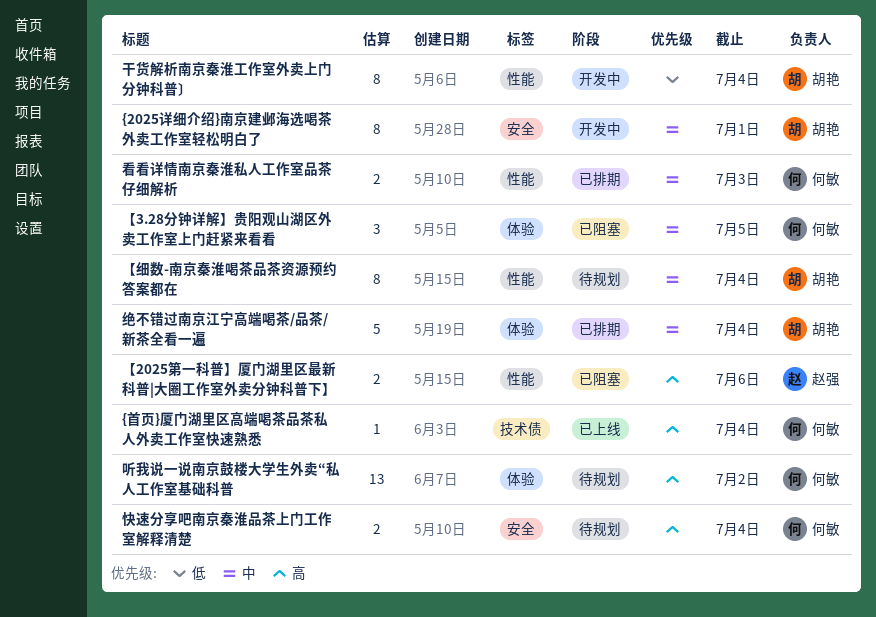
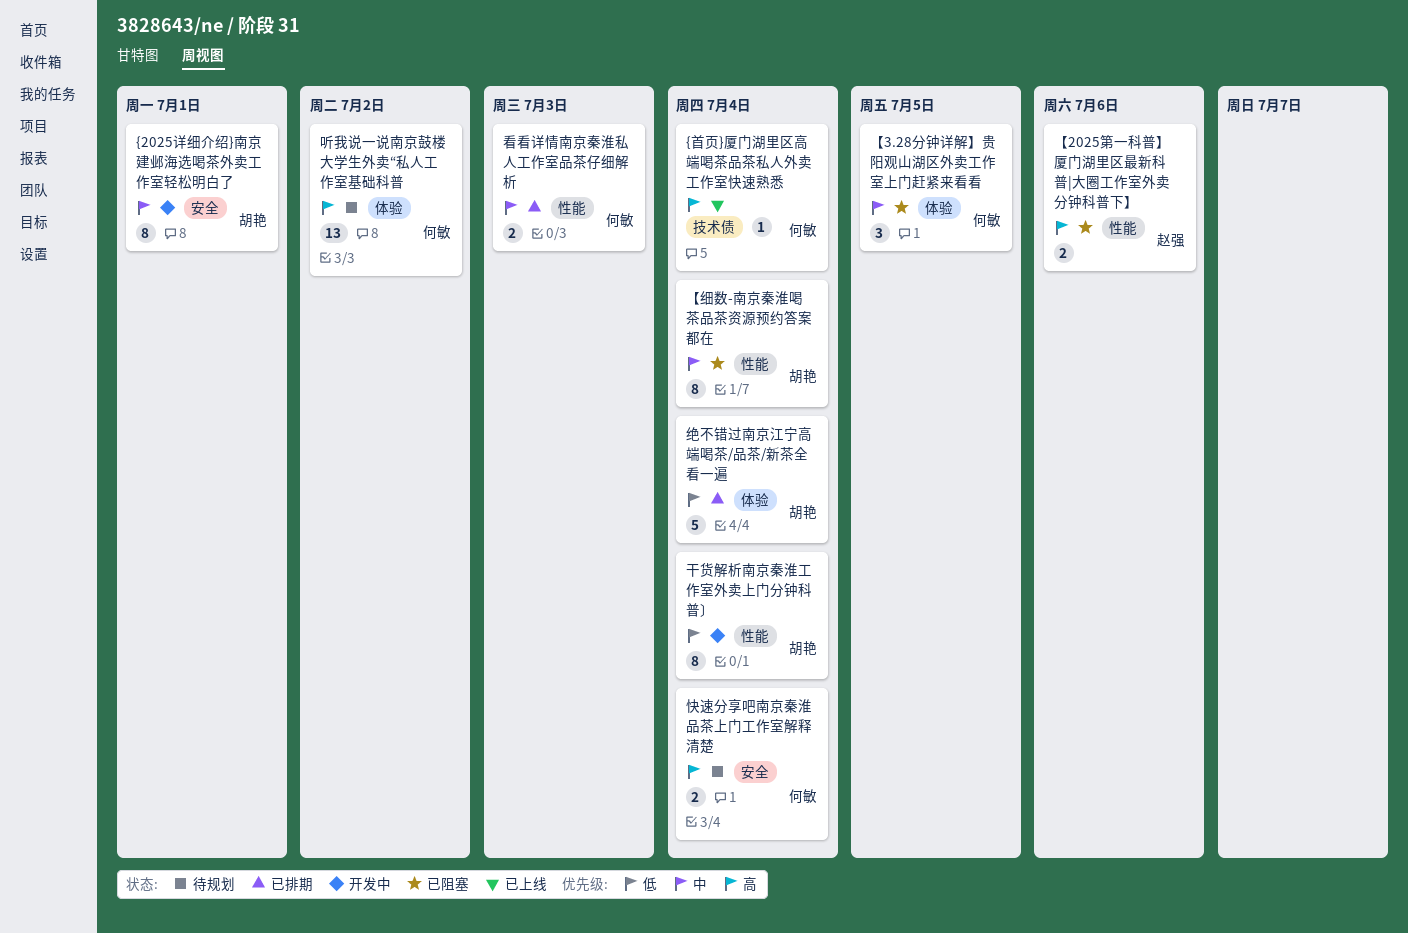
【细数-南京秦淮喝茶品茶资源预约答案都在, status: 待规划 -> 已阻塞
绝不错过南京江宁高端喝茶/品茶/新茶全看一遍, priority: 中 -> 低

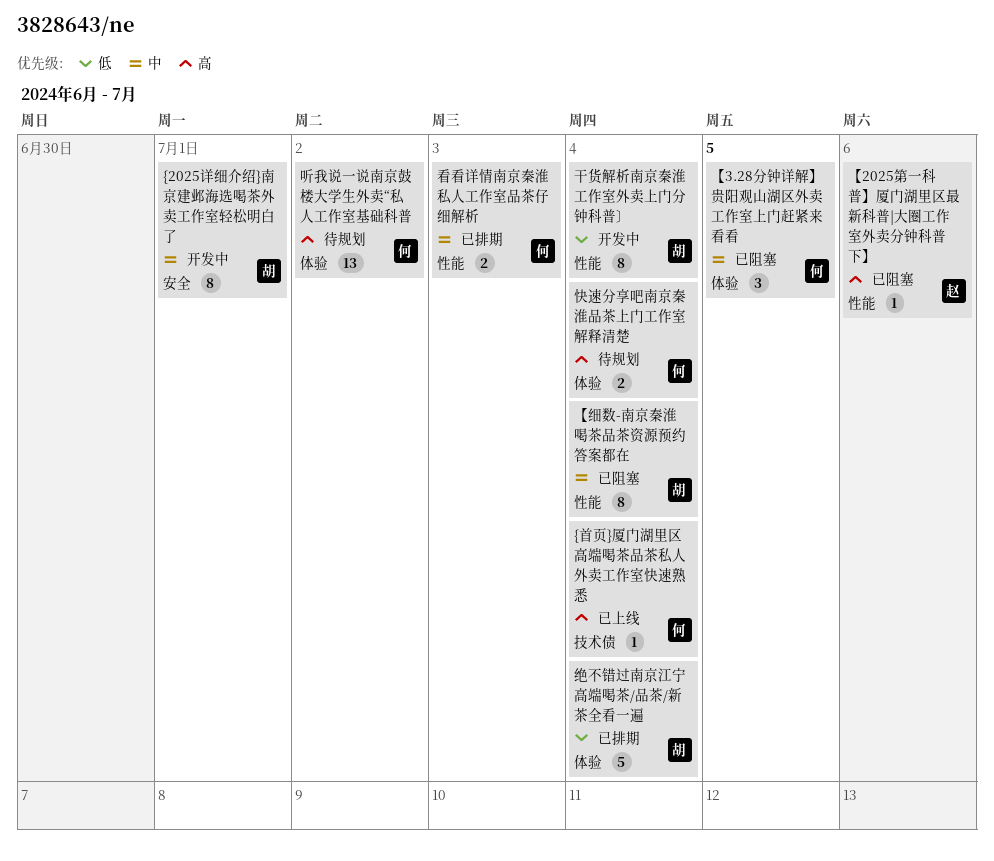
【2025第一科普】厦门湖里区最新科普|大圈工作室外卖分钟科普下】, estimate: 2 -> 1
快速分享吧南京秦淮品茶上门工作室解释清楚, label: 安全 -> 体验

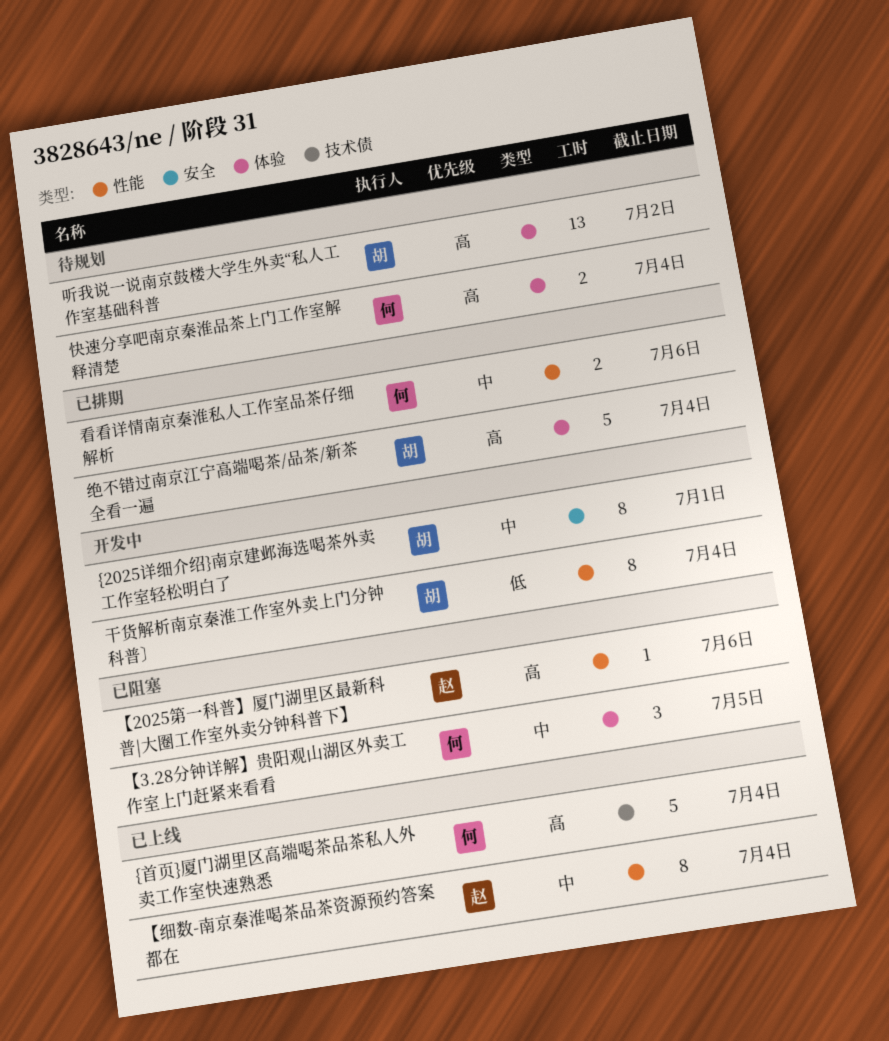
{首页}厦门湖里区高端喝茶品茶私人外卖工作室快速熟悉, estimate: 1 -> 5
【细数-南京秦淮喝茶品茶资源预约答案都在, status: 已阻塞 -> 已上线
【细数-南京秦淮喝茶品茶资源预约答案都在, owner: 胡 -> 赵
听我说一说南京鼓楼大学生外卖“私人工作室基础科普, owner: 何 -> 胡
看看详情南京秦淮私人工作室品茶仔细解析, due: Jul 3 -> Jul 6
绝不错过南京江宁高端喝茶/品茶/新茶全看一遍, priority: 低 -> 高

